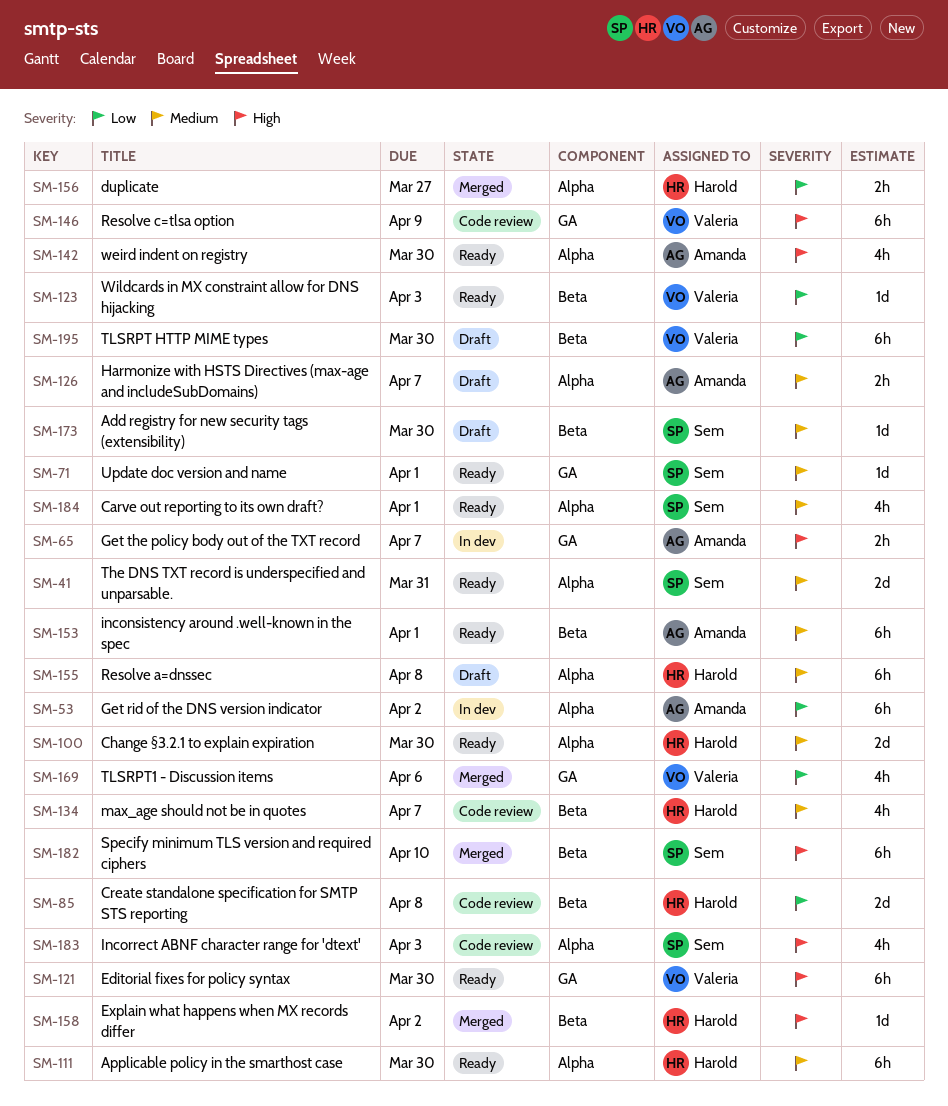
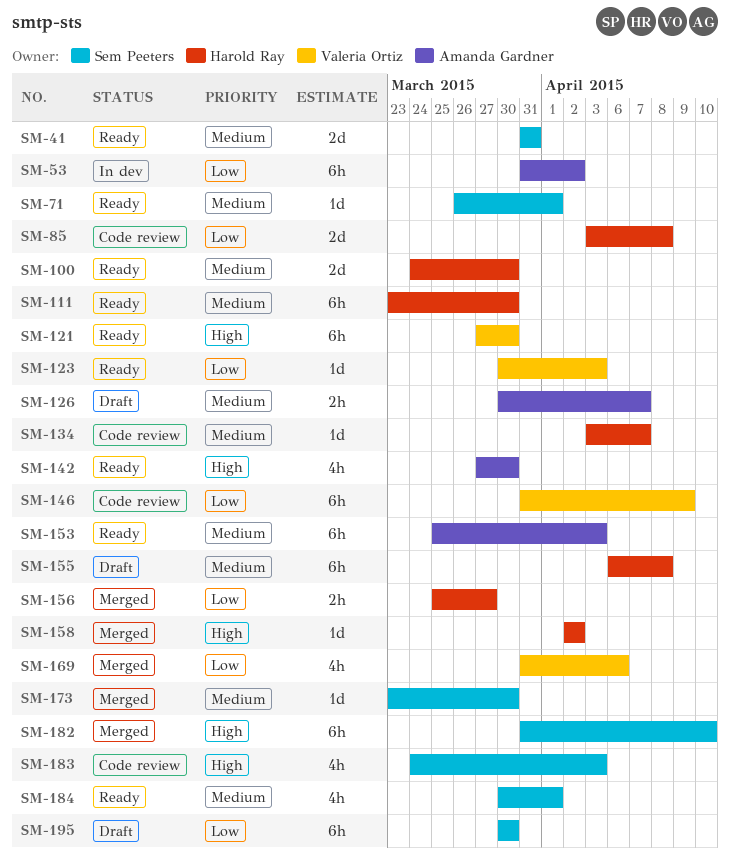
SM-65: present -> none
SM-134, estimate: 4h -> 1d
SM-146, priority: High -> Low
SM-153, due: Apr 1 -> Apr 3
SM-173, status: Draft -> Merged
SM-195, owner: Valeria Ortiz -> Sem Peeters

